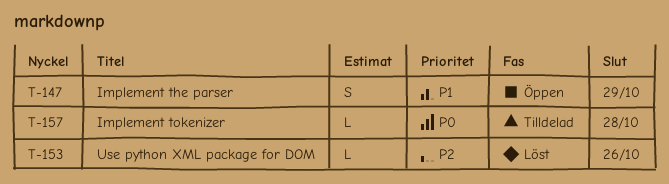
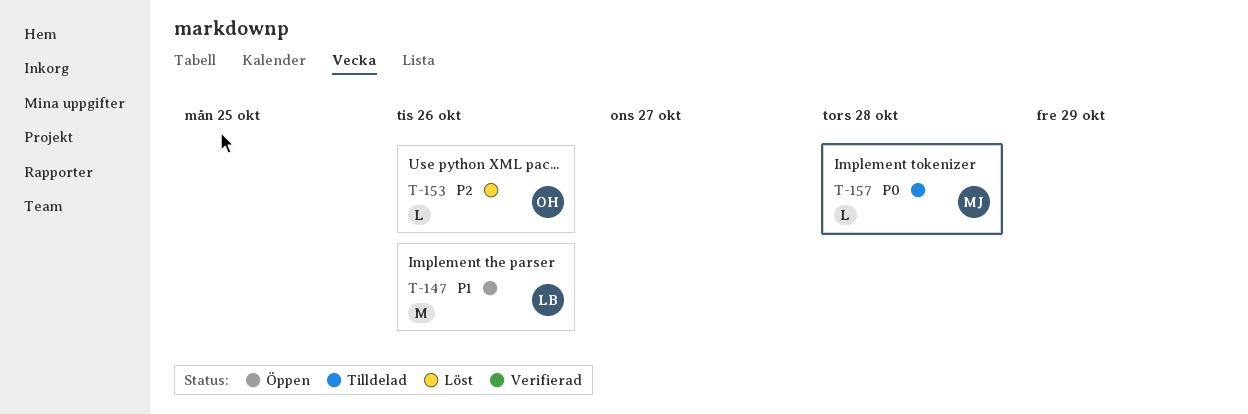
T-147, estimate: S -> M
T-147, due: Oct 29 -> Oct 26

